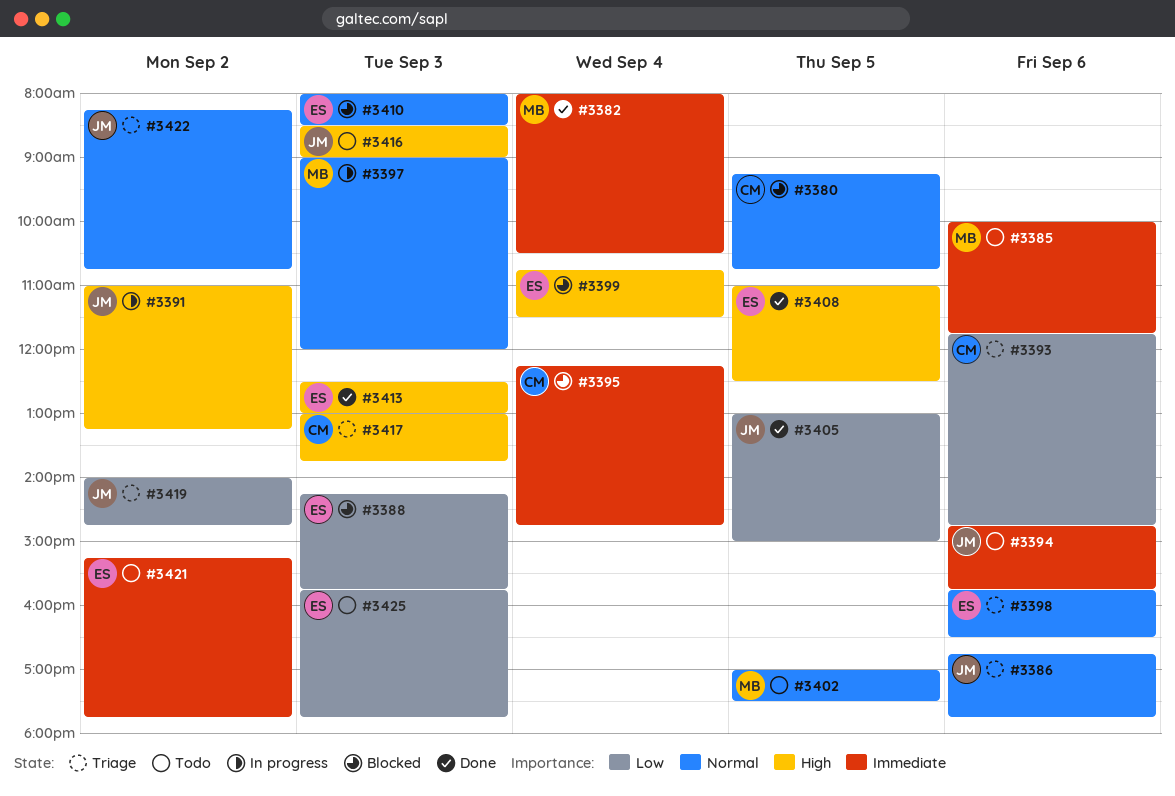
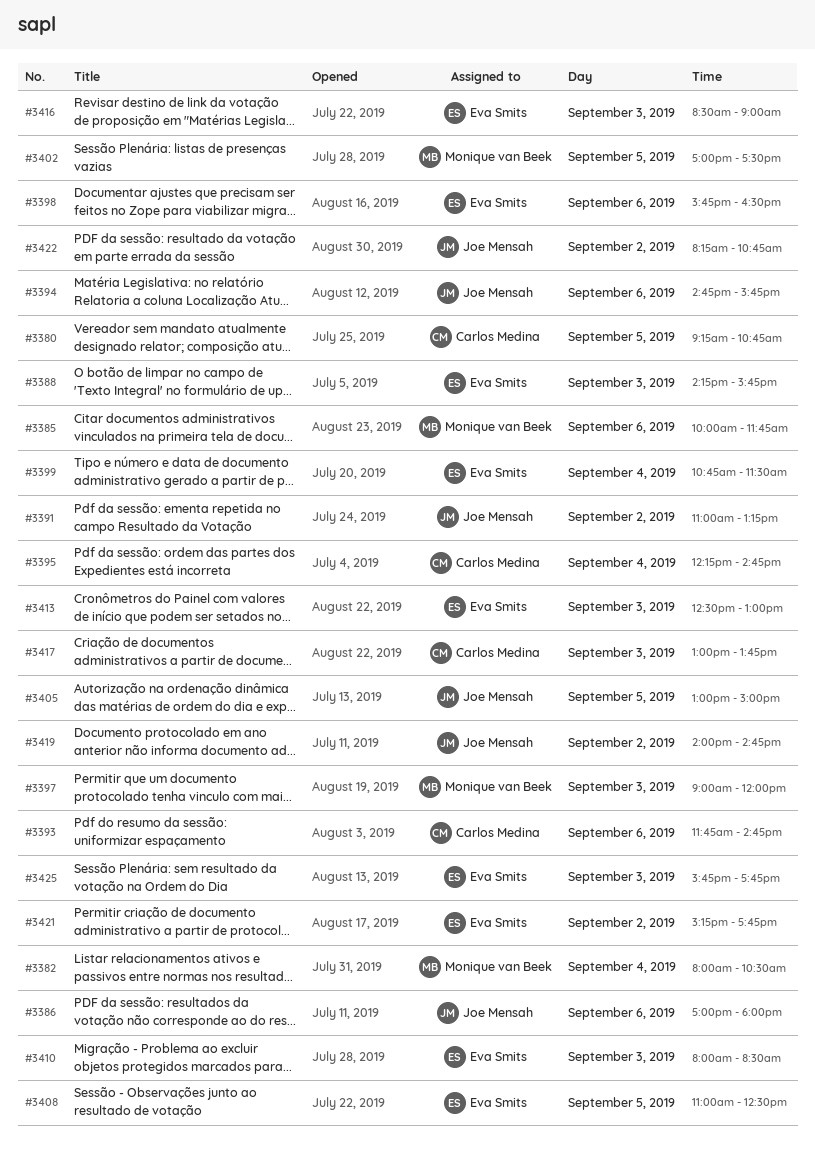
#3386, begins: 16:45 -> 17:00
#3386, ends: 17:45 -> 18:00
#3416, owner: Joe Mensah -> Eva Smits

